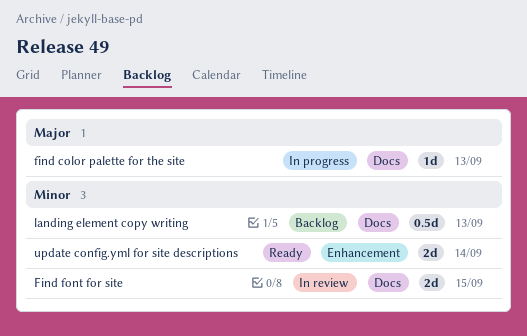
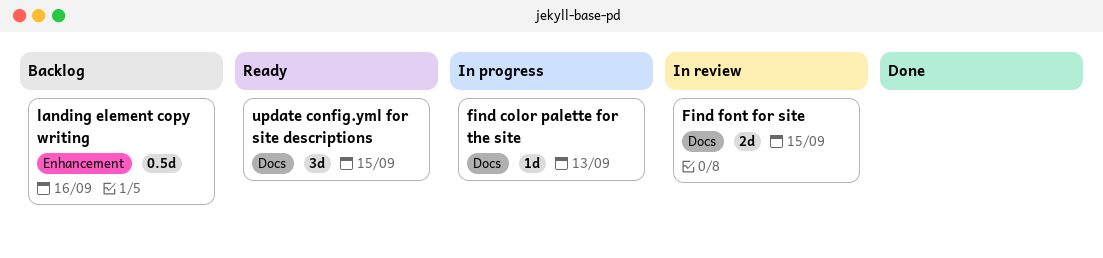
landing element copy writing, label: Docs -> Enhancement
landing element copy writing, due: Sep 13 -> Sep 16
update config.yml for site descriptions, label: Enhancement -> Docs
update config.yml for site descriptions, estimate: 2d -> 3d
update config.yml for site descriptions, due: Sep 14 -> Sep 15

